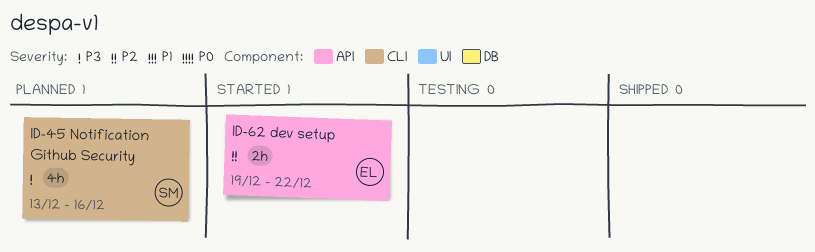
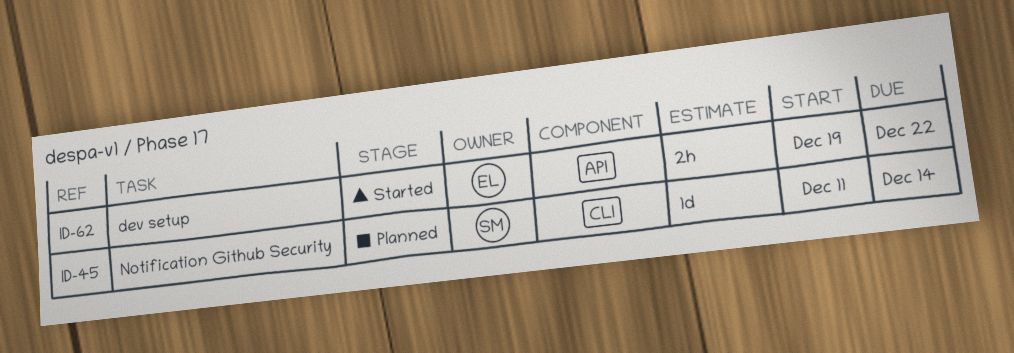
ID-45, estimate: 4h -> 1d
ID-45, start: Dec 13 -> Dec 11
ID-45, due: Dec 16 -> Dec 14

